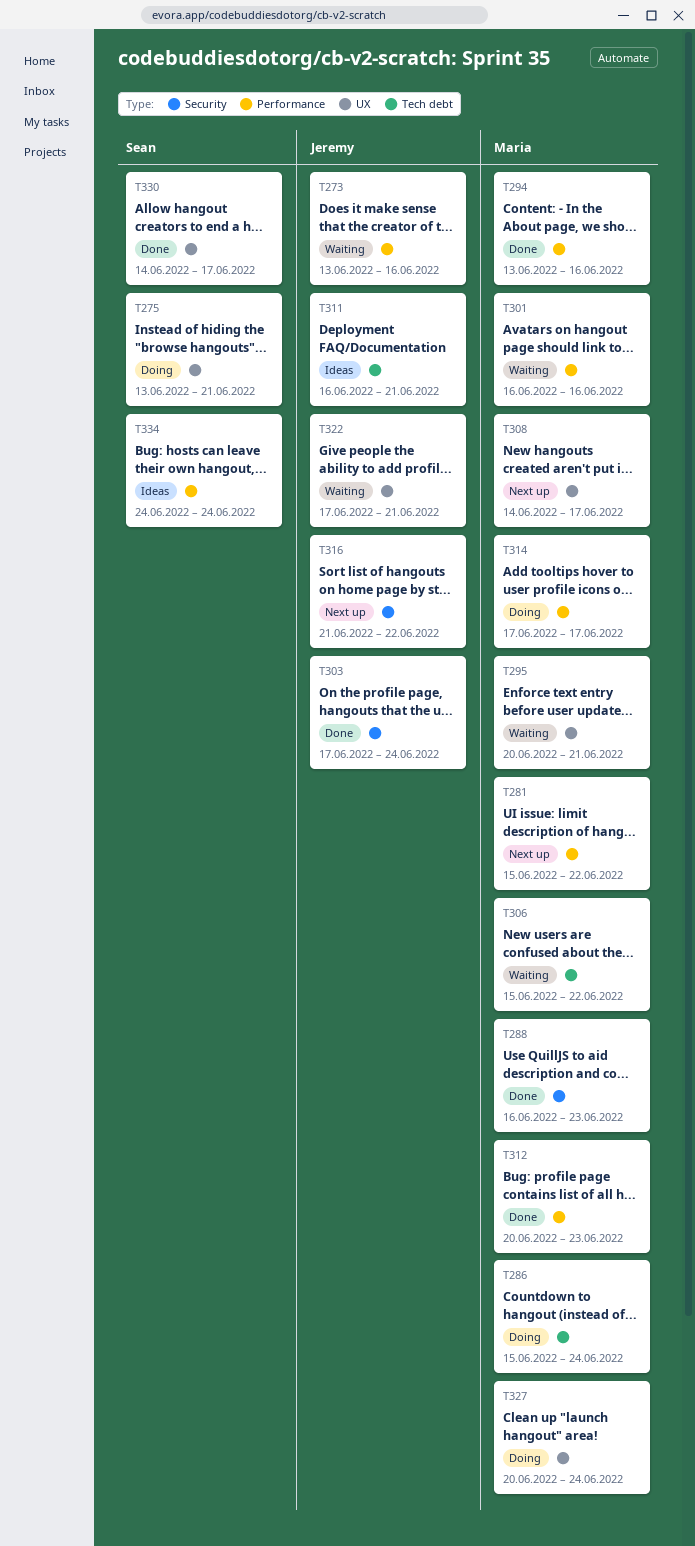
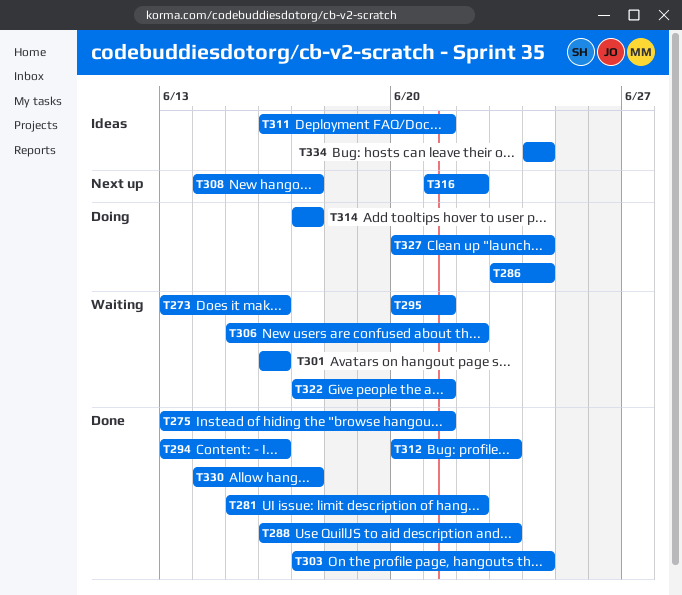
T275, status: Doing -> Done
T281, status: Next up -> Done
T286, start: Jun 15 -> Jun 23

